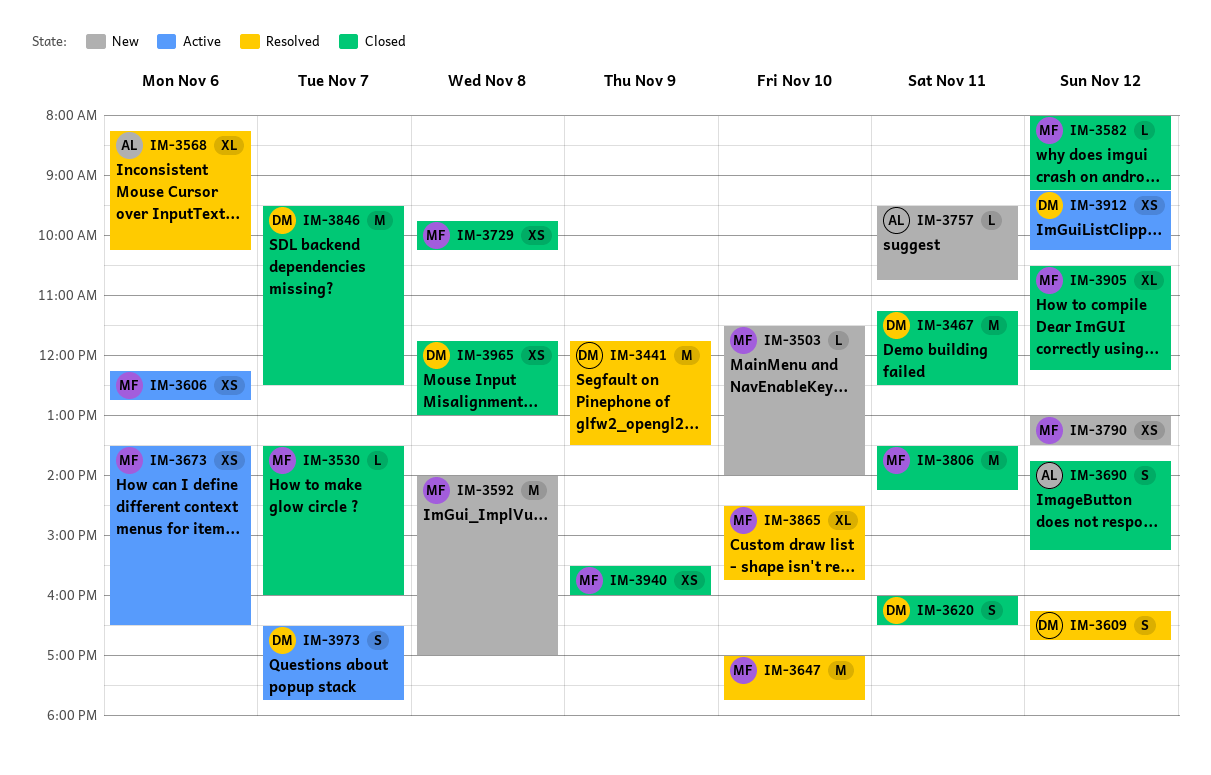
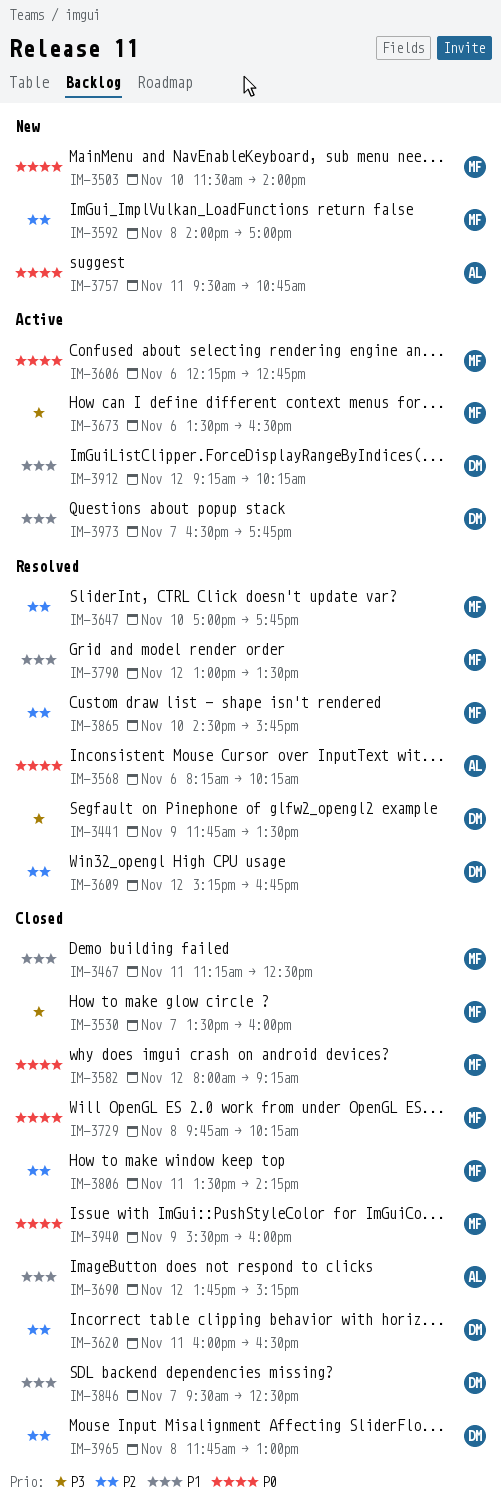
IM-3467, owner: DM -> MF
IM-3609, begins: 16:15 -> 15:15
IM-3790, status: New -> Resolved
IM-3905: present -> none

